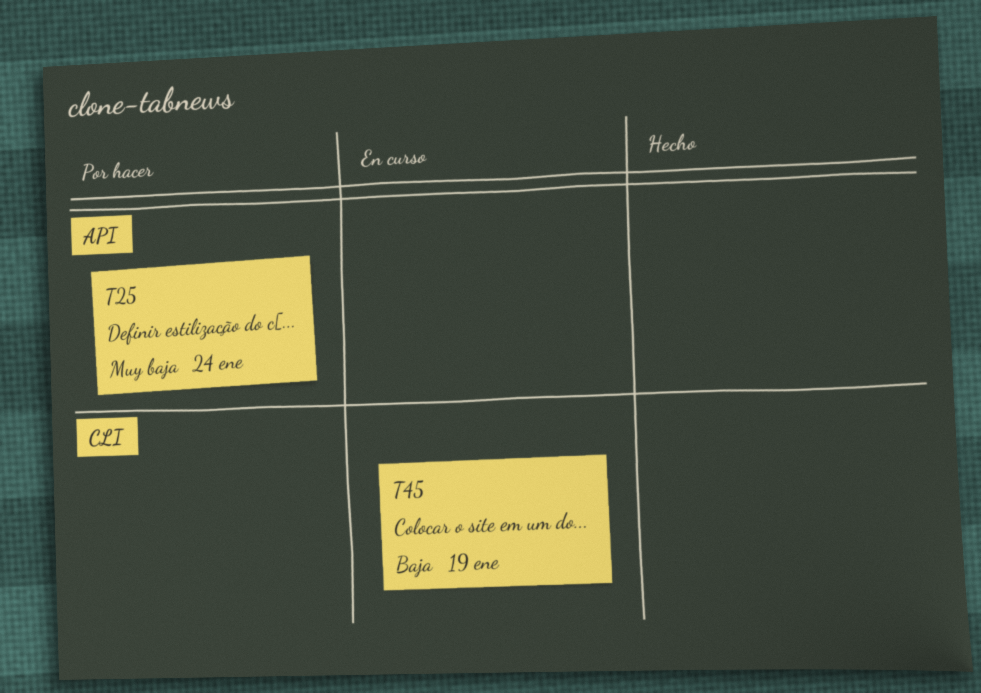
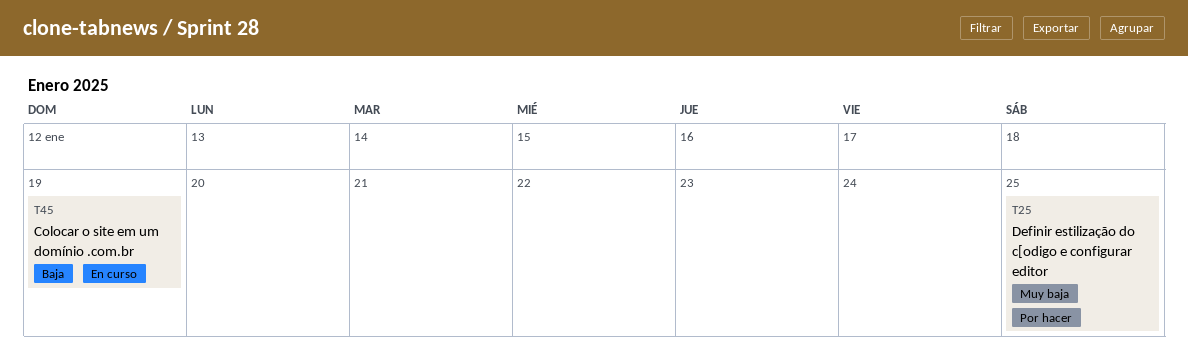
T25, due: Jan 24 -> Jan 25

